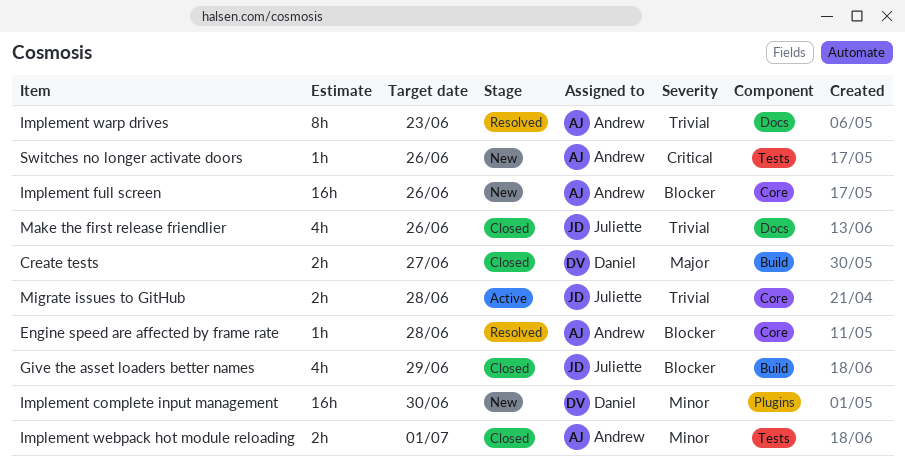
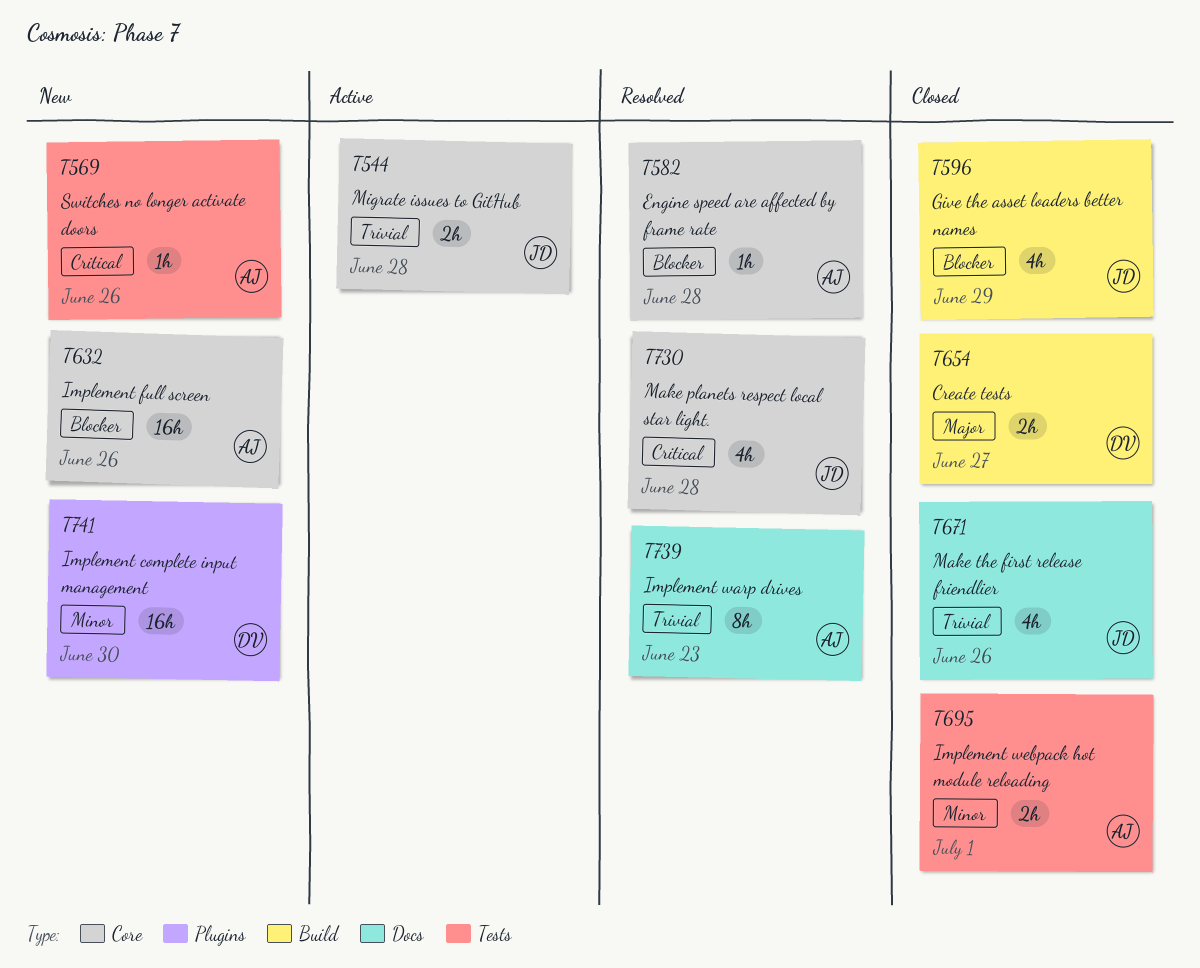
Make planets respect local star light.: none -> present

